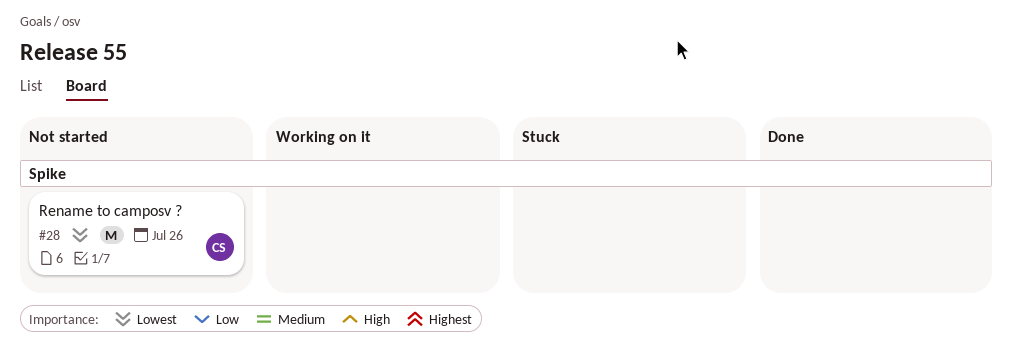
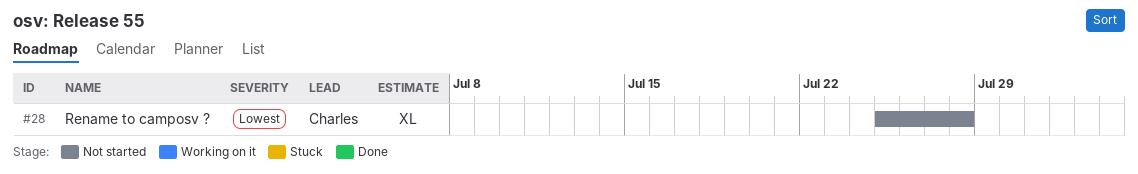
#28, estimate: M -> XL
#28, due: Jul 26 -> Jul 28

